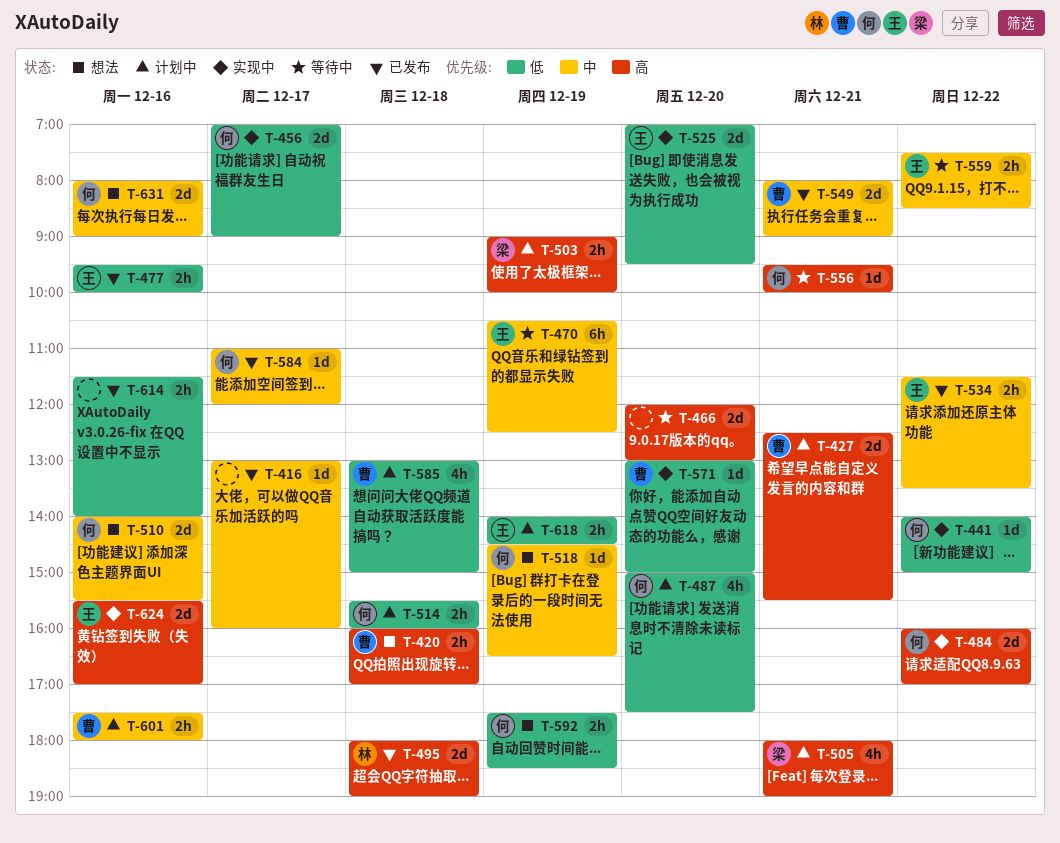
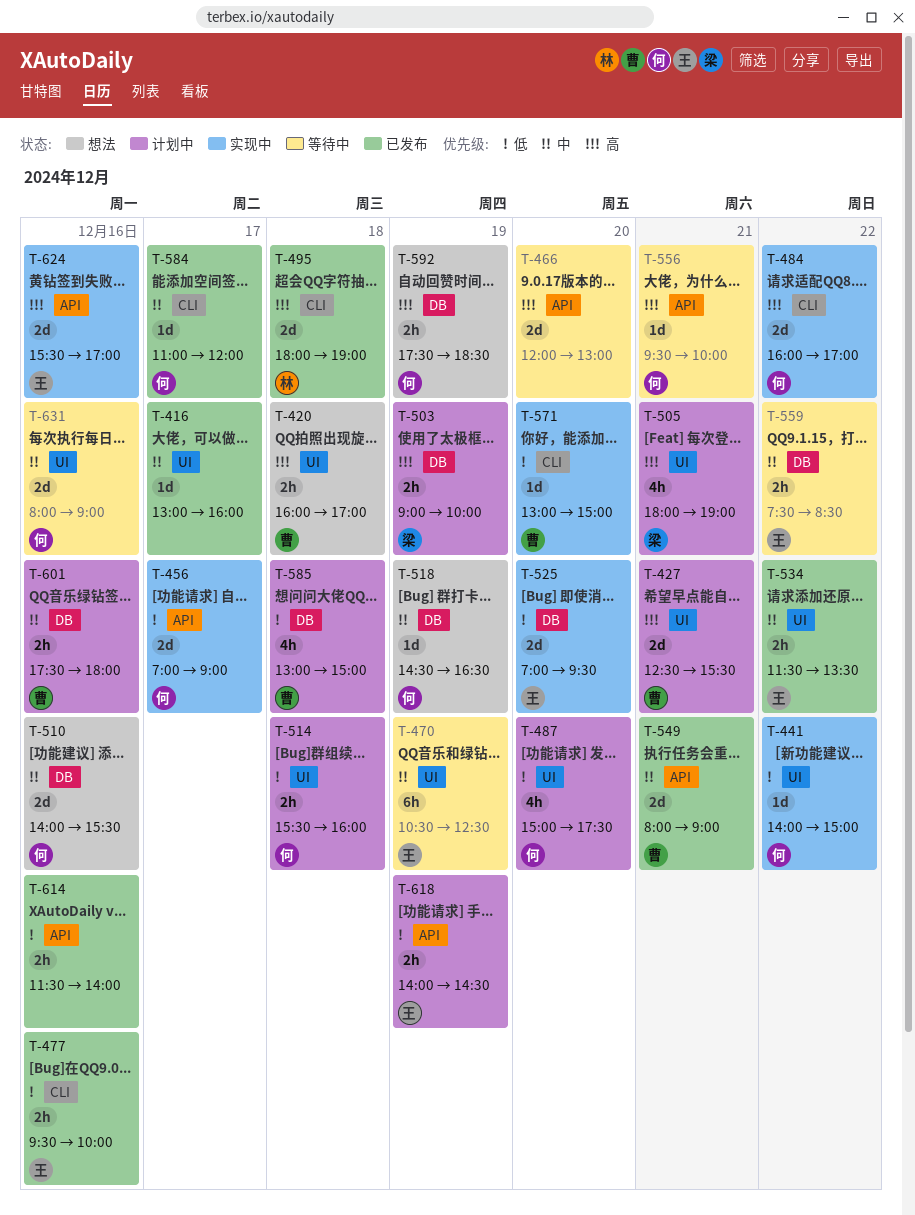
T-592, priority: 低 -> 高
T-631, status: 想法 -> 等待中

